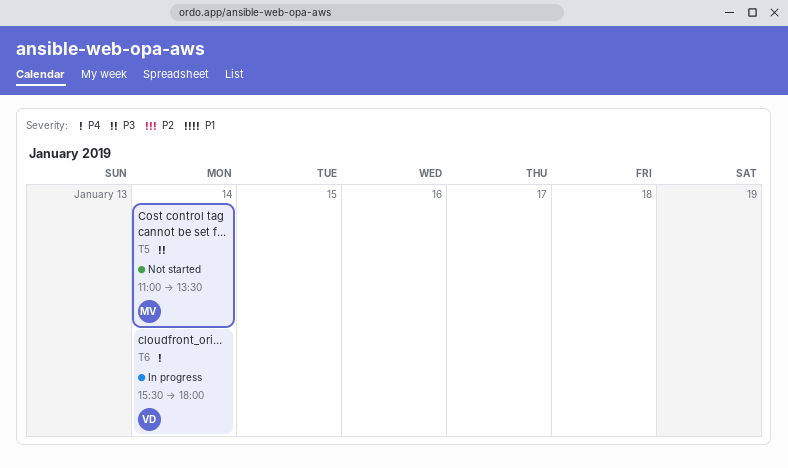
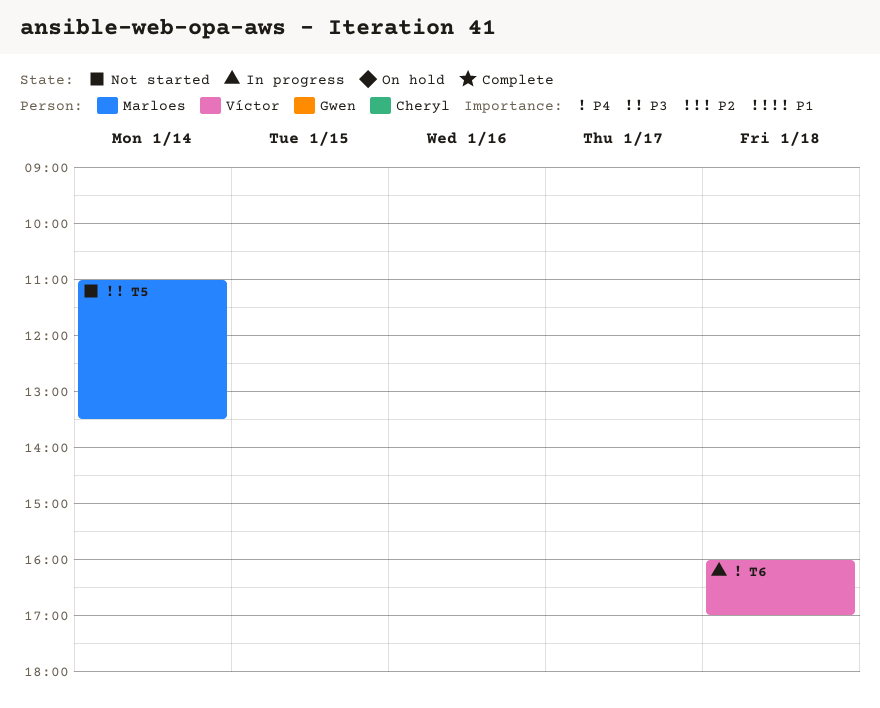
T6, day: Jan 14 -> Jan 18
T6, begins: 15:30 -> 16:00
T6, ends: 18:00 -> 17:00

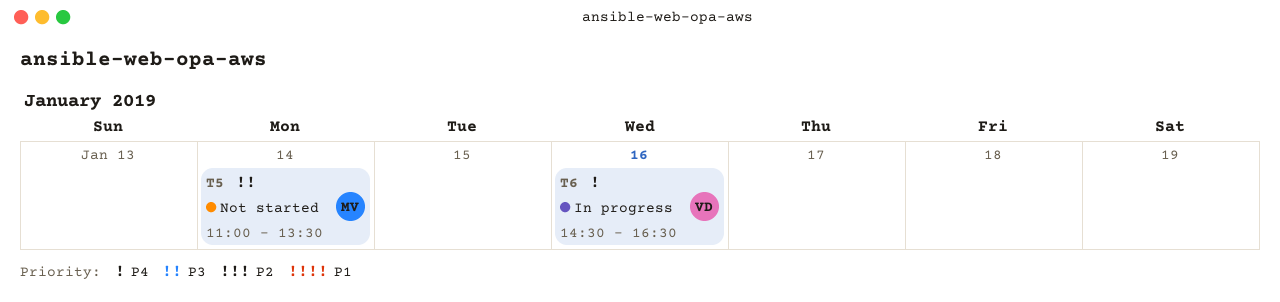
T6, day: Jan 18 -> Jan 16
T6, begins: 16:00 -> 14:30
T6, ends: 17:00 -> 16:30

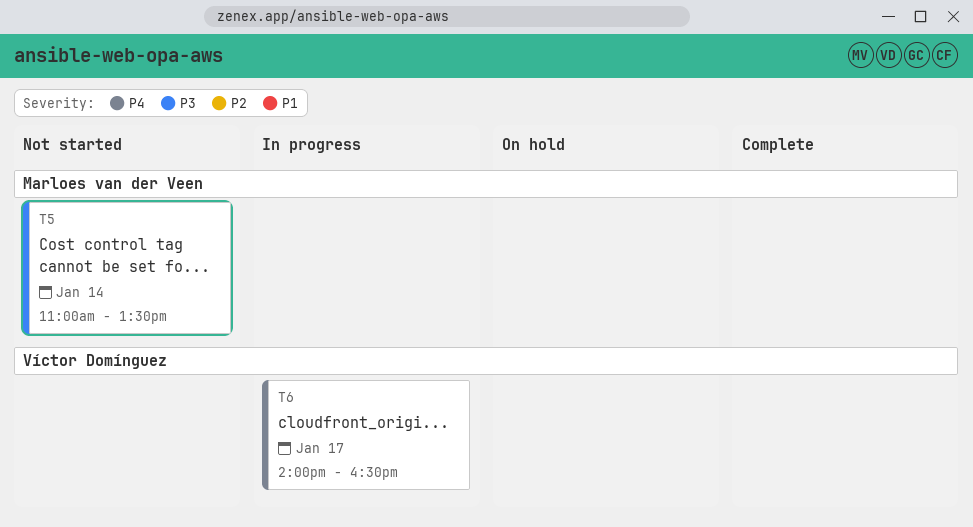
T6, day: Jan 16 -> Jan 17
T6, begins: 14:30 -> 14:00

